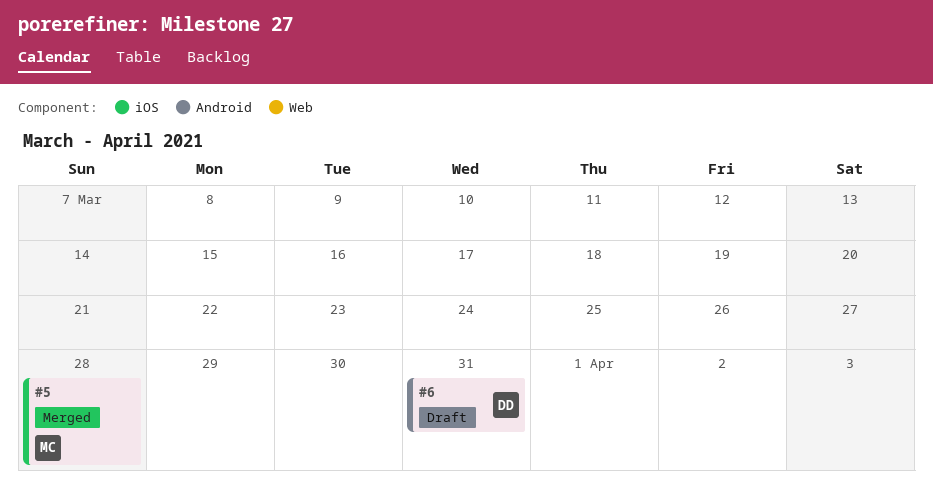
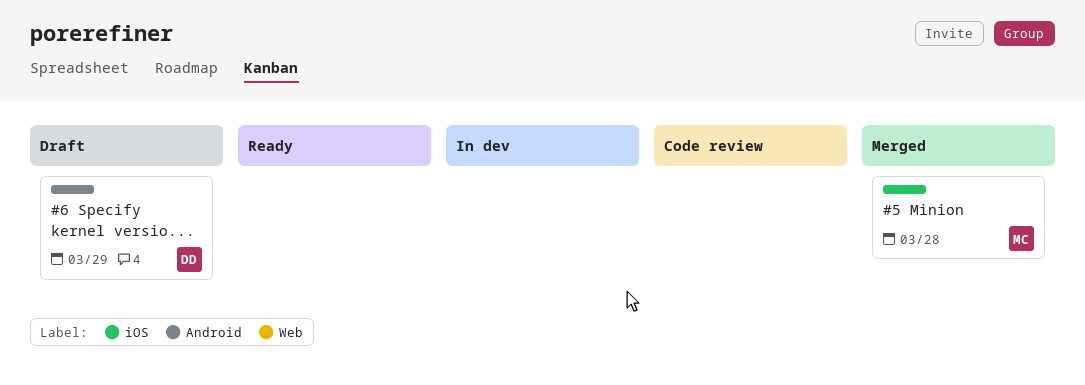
#6, due: Mar 31 -> Mar 29

